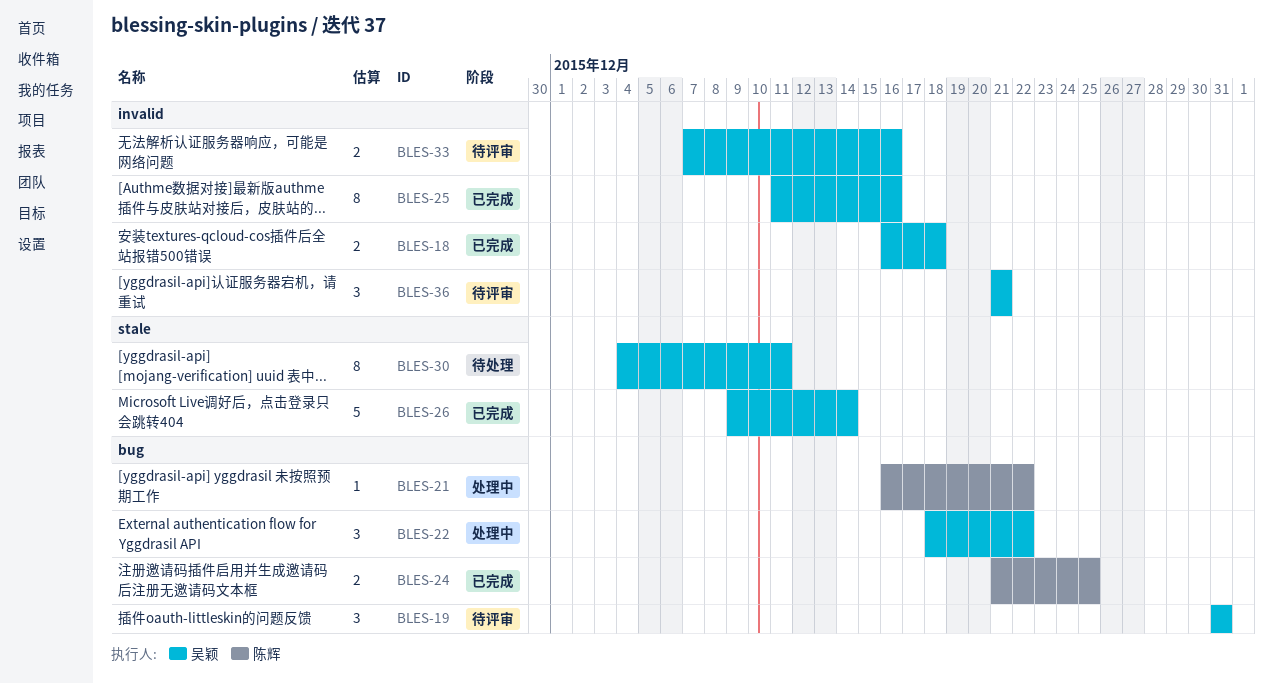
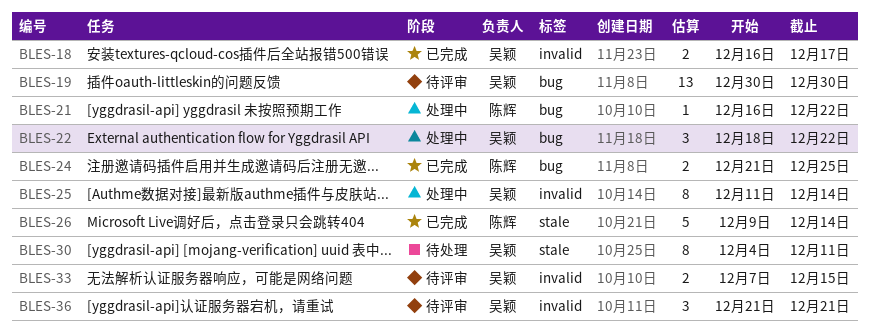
BLES-18, due: Dec 18 -> Dec 17
BLES-19, estimate: 3 -> 13
BLES-19, start: Dec 31 -> Dec 30
BLES-19, due: Dec 31 -> Dec 30
BLES-25, status: 已完成 -> 处理中
BLES-25, due: Dec 16 -> Dec 14
BLES-26, owner: 吴颖 -> 陈辉
BLES-33, due: Dec 16 -> Dec 15

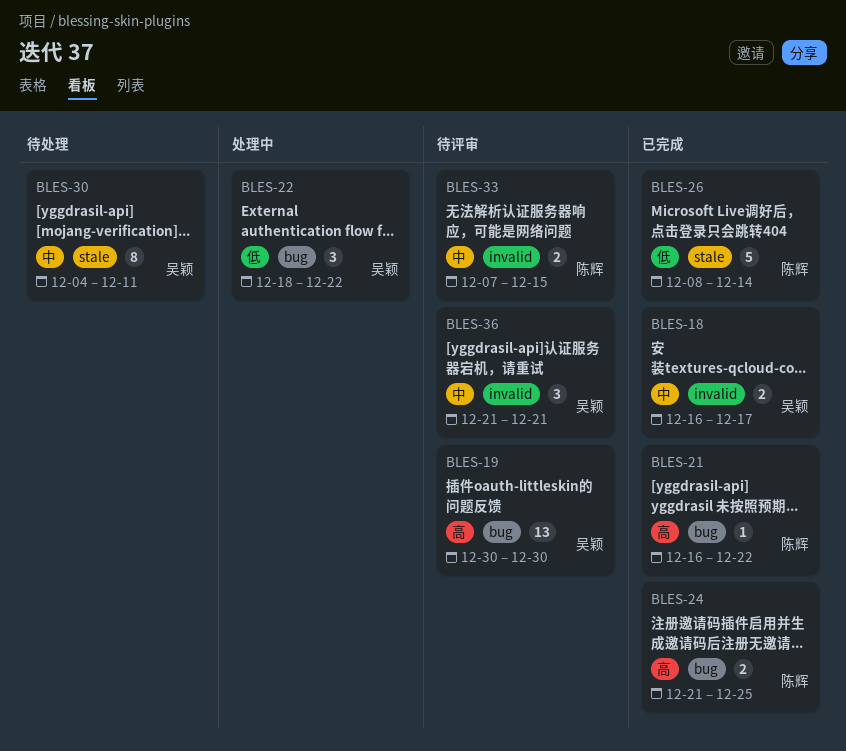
BLES-21, status: 处理中 -> 已完成
BLES-25: present -> none
BLES-26, start: Dec 9 -> Dec 8
BLES-33, owner: 吴颖 -> 陈辉

